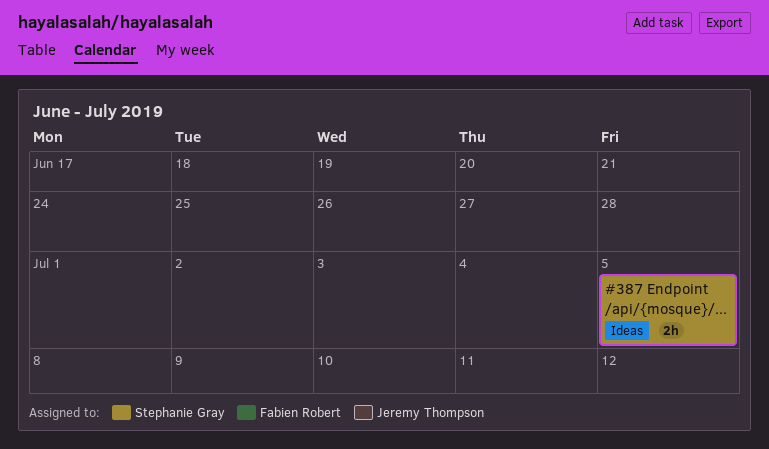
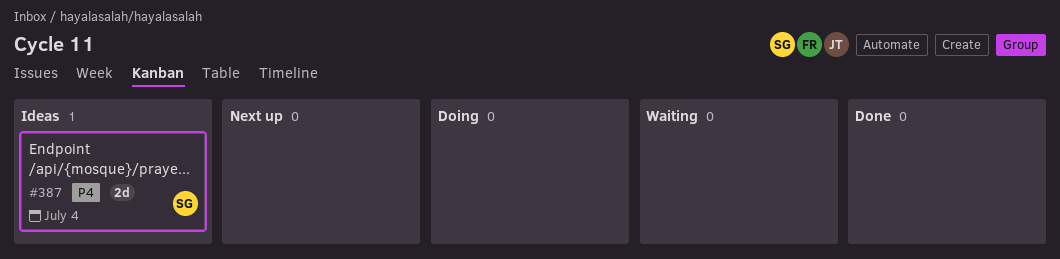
#387, estimate: 2h -> 2d
#387, due: Jul 5 -> Jul 4

